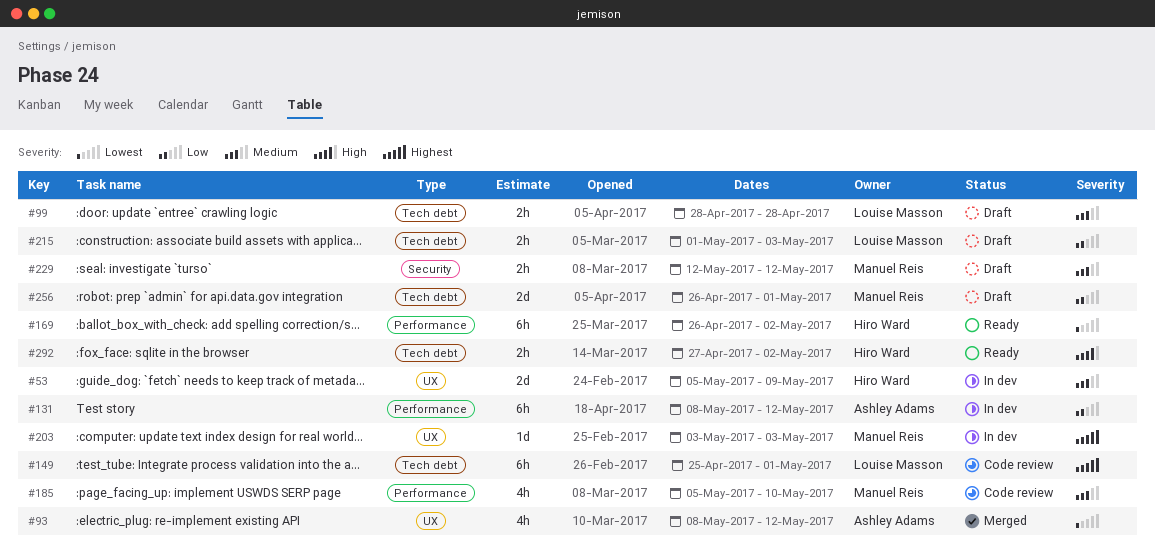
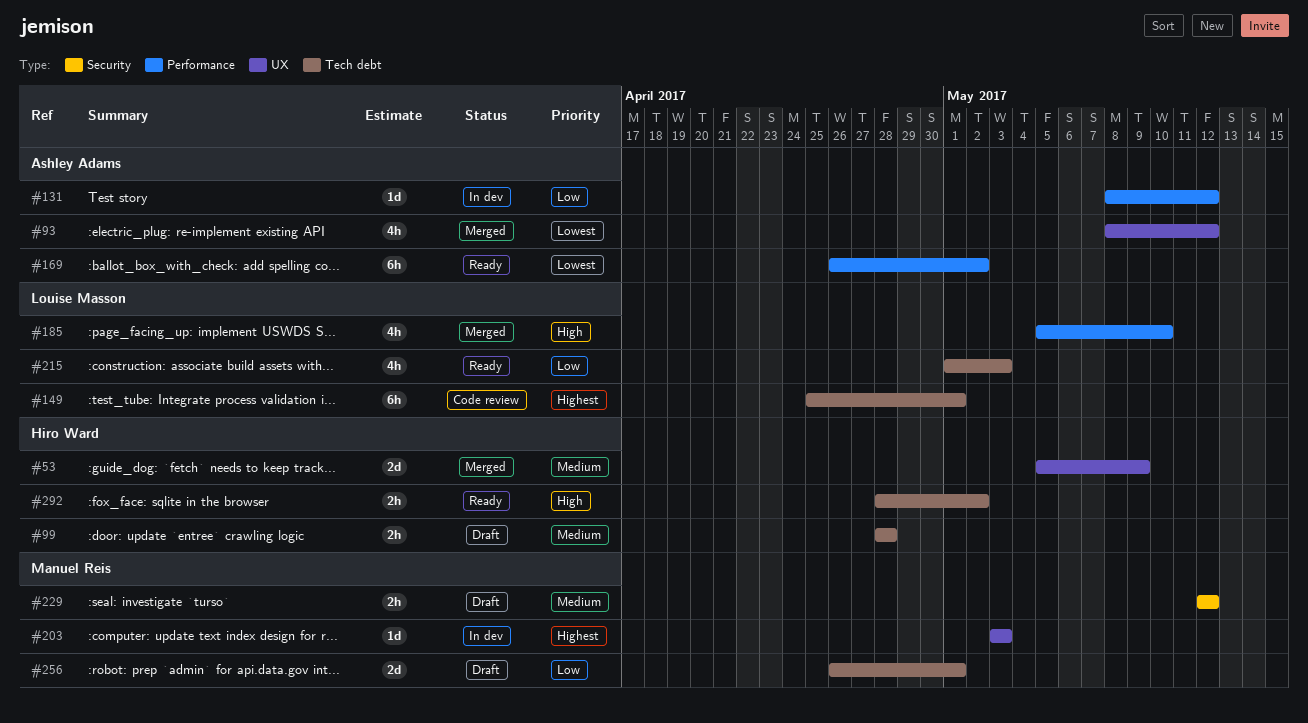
#53, status: In dev -> Merged
#99, owner: Louise Masson -> Hiro Ward
#131, estimate: 6h -> 1d
#169, owner: Hiro Ward -> Ashley Adams
#185, status: Code review -> Merged
#185, owner: Manuel Reis -> Louise Masson
#185, priority: Medium -> High
#215, status: Draft -> Ready
#215, estimate: 2h -> 4h
#292, start: Apr 27 -> Apr 28

